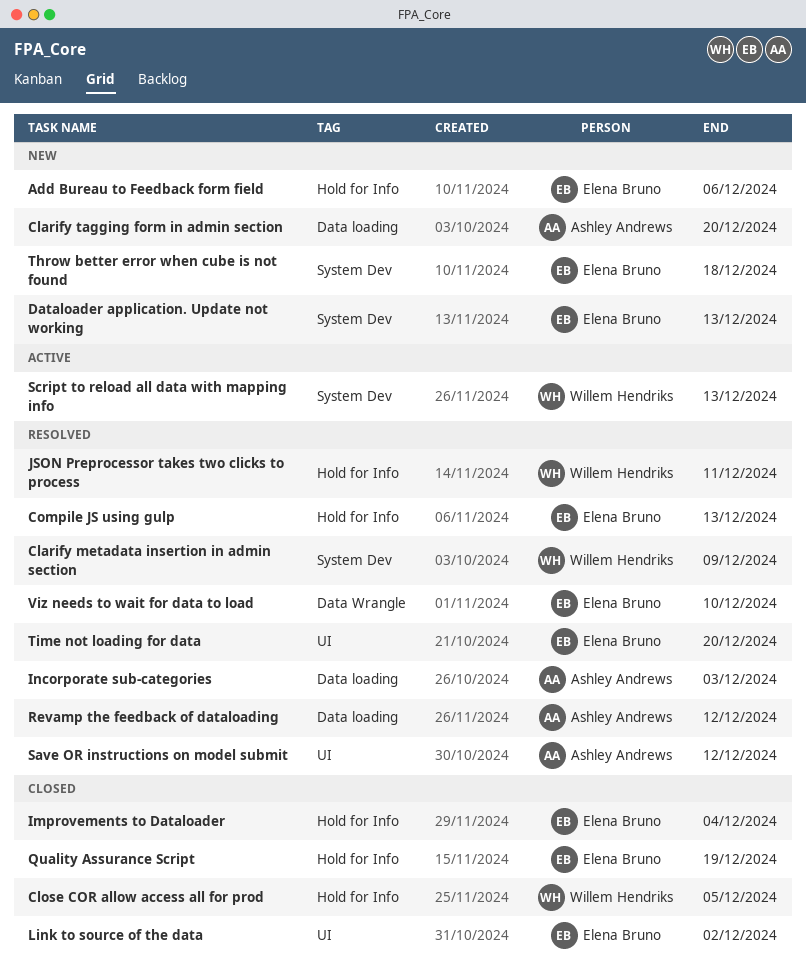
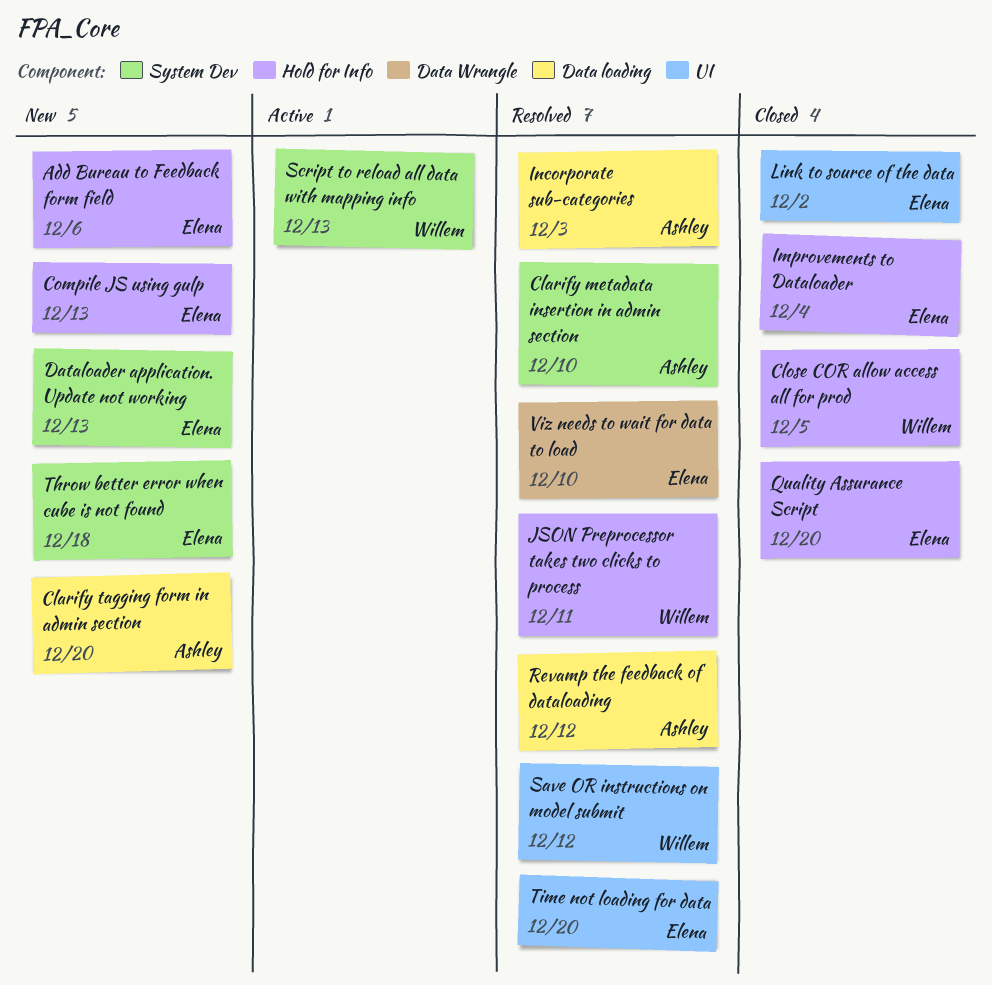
Clarify metadata insertion in admin section, owner: Willem Hendriks -> Ashley Andrews
Clarify metadata insertion in admin section, due: Dec 9 -> Dec 10
Compile JS using gulp, status: Resolved -> New
Quality Assurance Script, due: Dec 19 -> Dec 20
Save OR instructions on model submit, owner: Ashley Andrews -> Willem Hendriks

